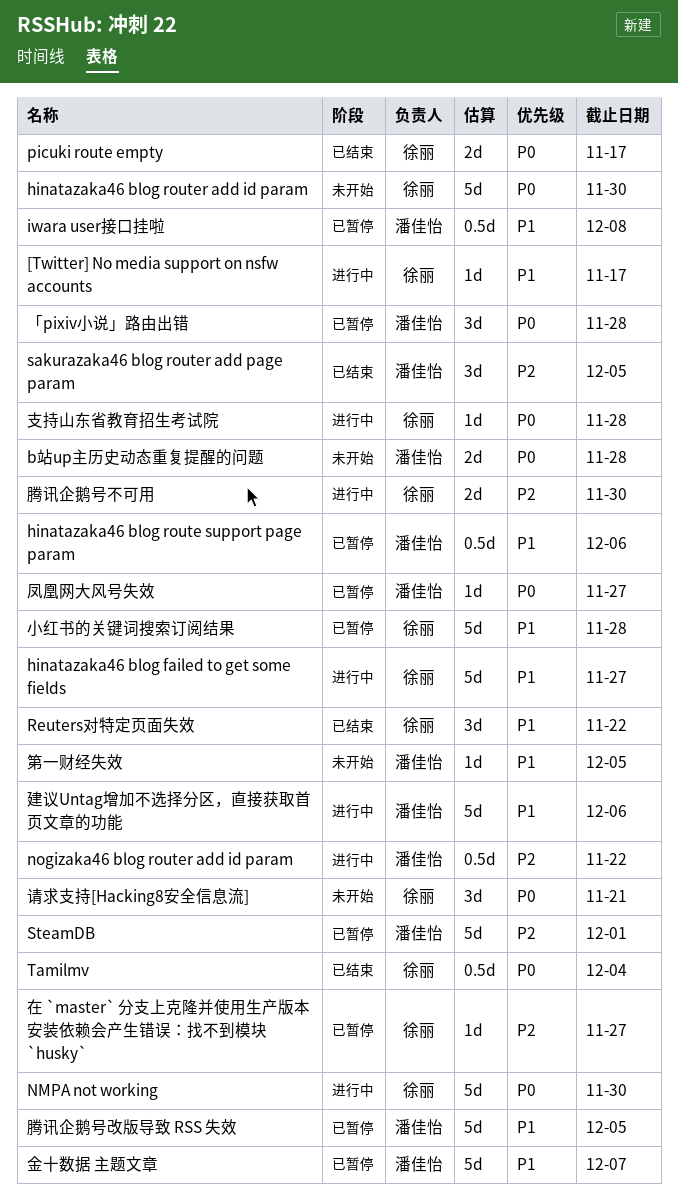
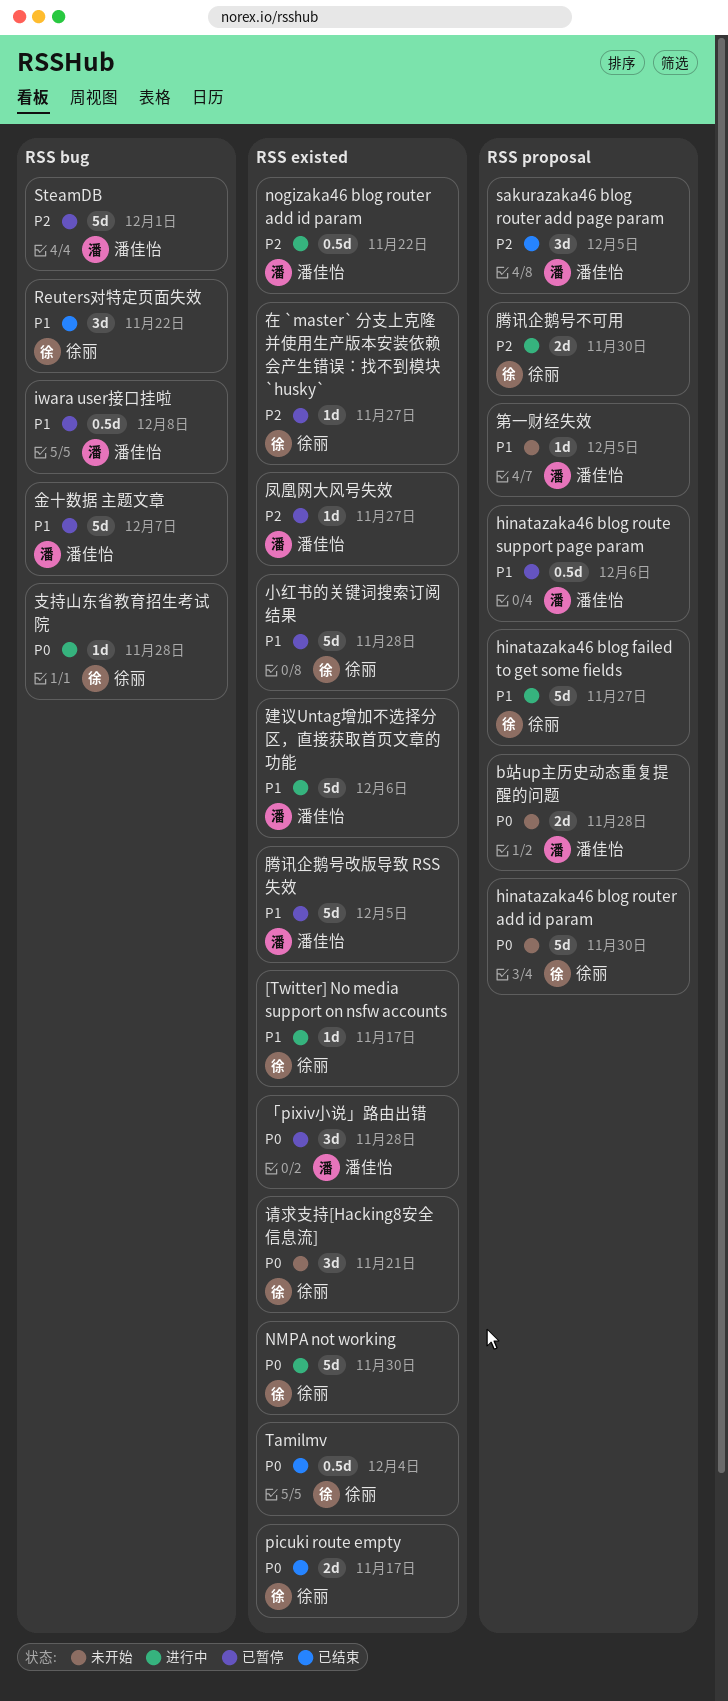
凤凰网大风号失效, priority: P0 -> P2

